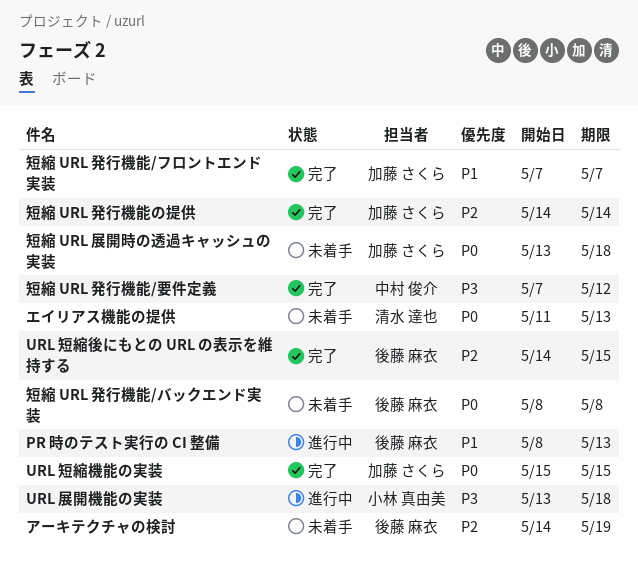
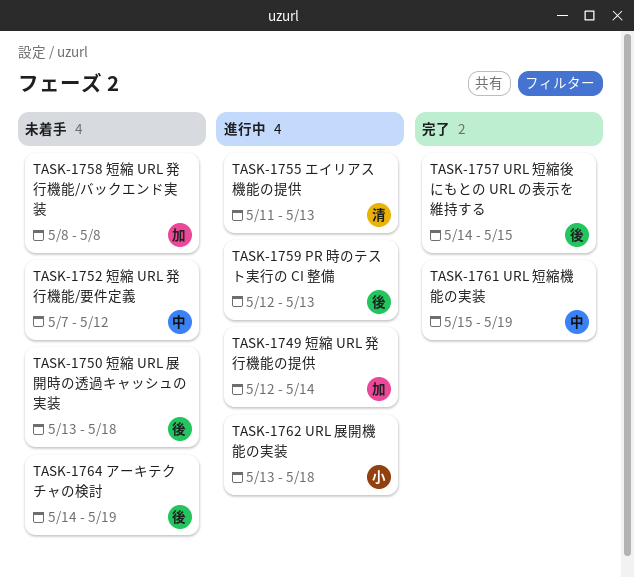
PR 時のテスト実行の CI 整備, start: May 8 -> May 12
URL 短縮機能の実装, owner: 加藤 さくら -> 中村 俊介
URL 短縮機能の実装, due: May 15 -> May 19
エイリアス機能の提供, status: 未着手 -> 進行中
短縮 URL 展開時の透過キャッシュの実装, owner: 加藤 さくら -> 後藤 麻衣
短縮 URL 発行機能/バックエンド実装, owner: 後藤 麻衣 -> 加藤 さくら
短縮 URL 発行機能/フロントエンド実装: present -> none
短縮 URL 発行機能/要件定義, status: 完了 -> 未着手
短縮 URL 発行機能の提供, status: 完了 -> 進行中
短縮 URL 発行機能の提供, start: May 14 -> May 12

